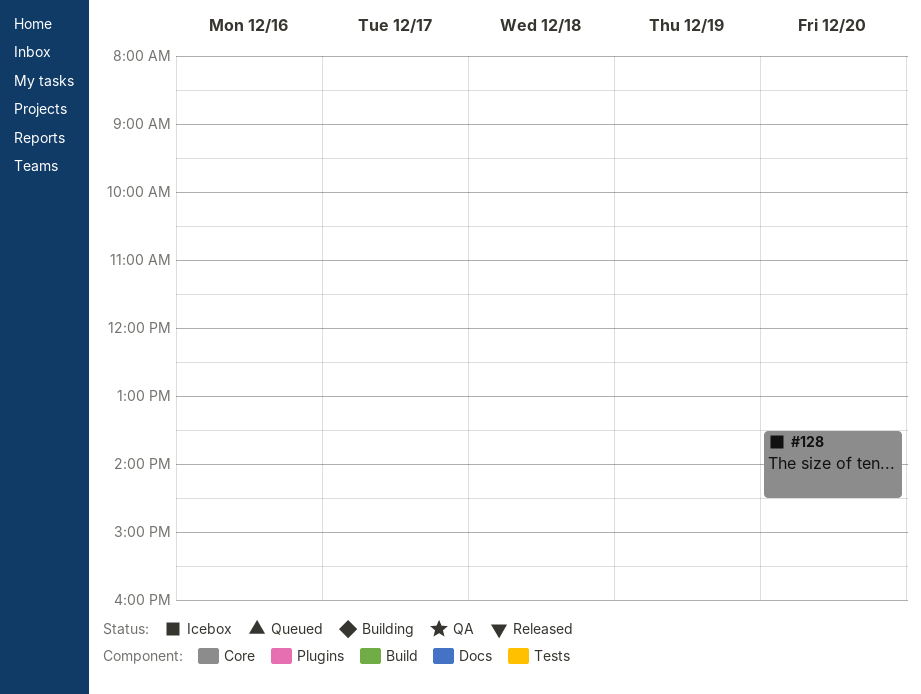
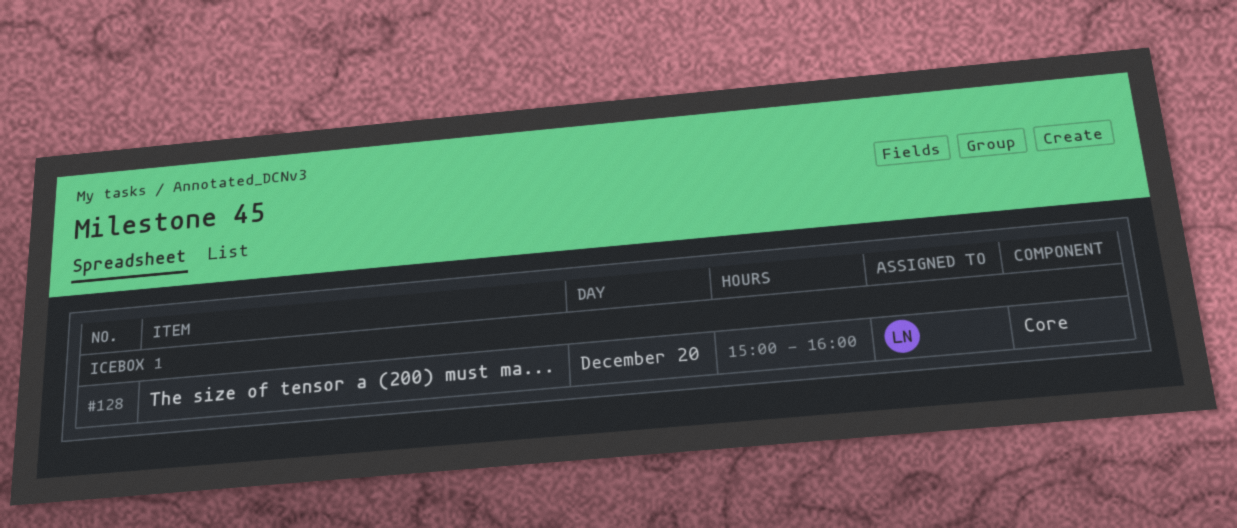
#128, begins: 13:30 -> 15:00
#128, ends: 14:30 -> 16:00

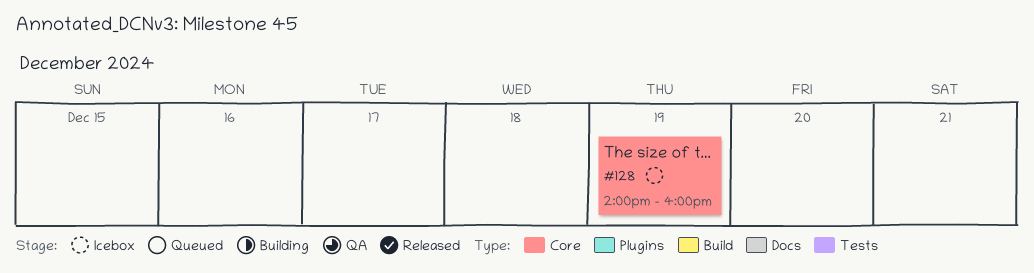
#128, day: Dec 20 -> Dec 19
#128, begins: 15:00 -> 14:00

